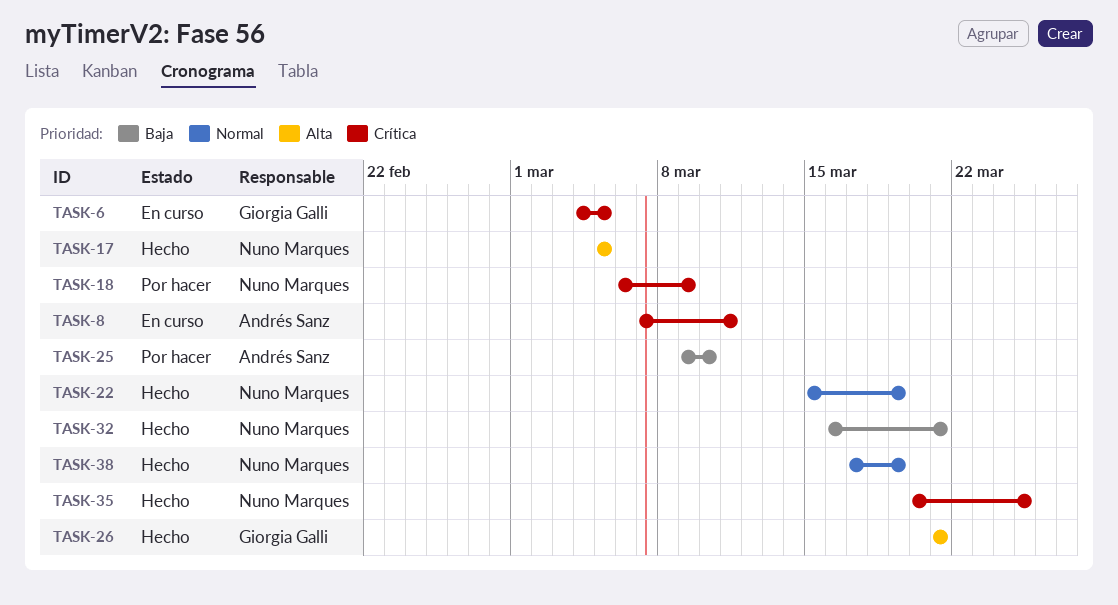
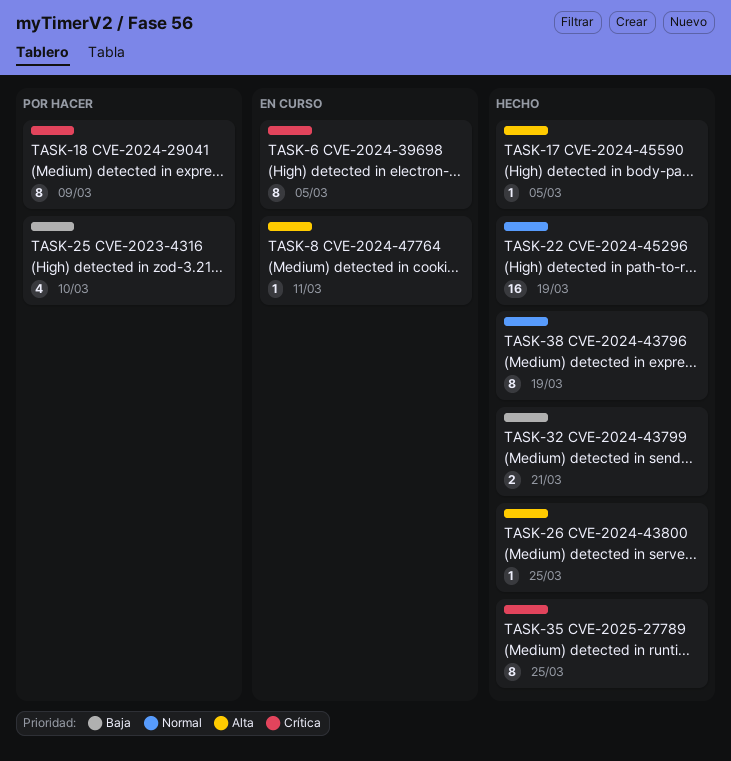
TASK-8, priority: Crítica -> Alta
TASK-26, due: Mar 21 -> Mar 25

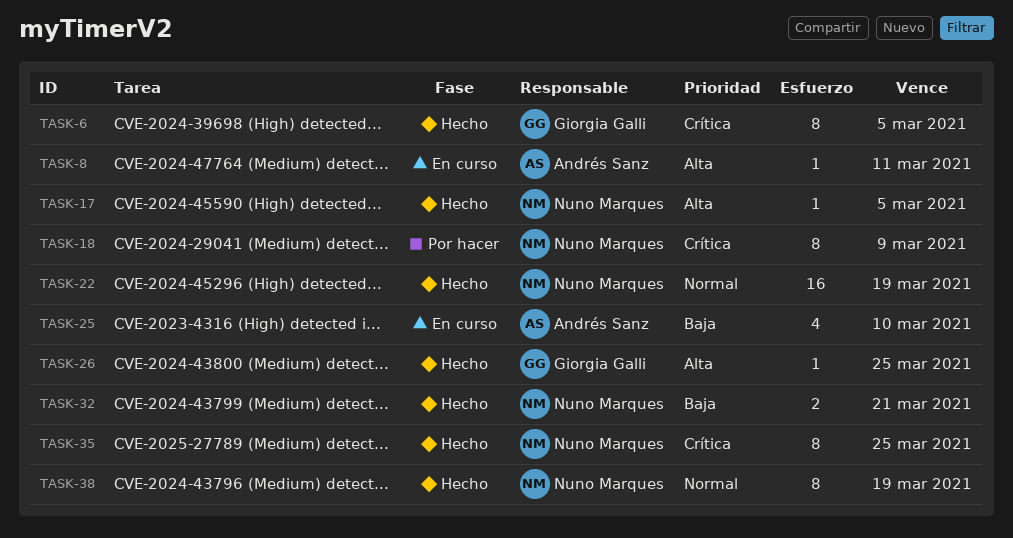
TASK-6, status: En curso -> Hecho
TASK-25, status: Por hacer -> En curso

